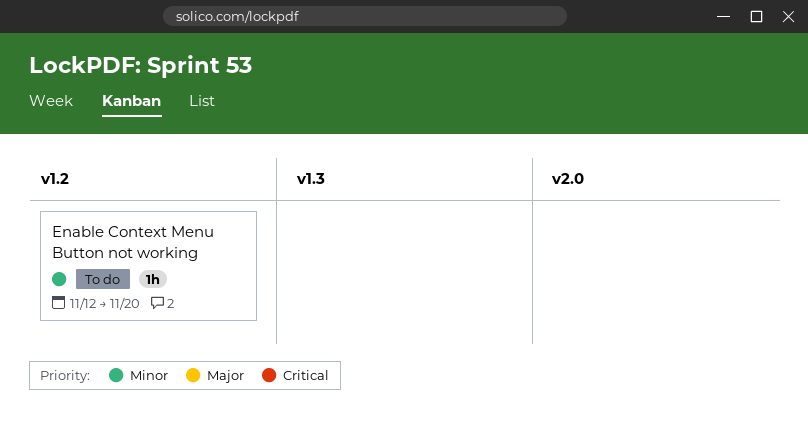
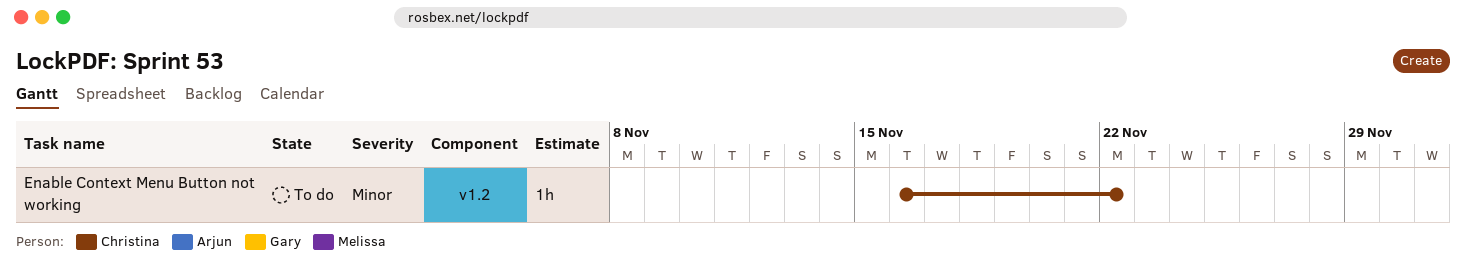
Enable Context Menu Button not working, start: Nov 12 -> Nov 16
Enable Context Menu Button not working, due: Nov 20 -> Nov 22

